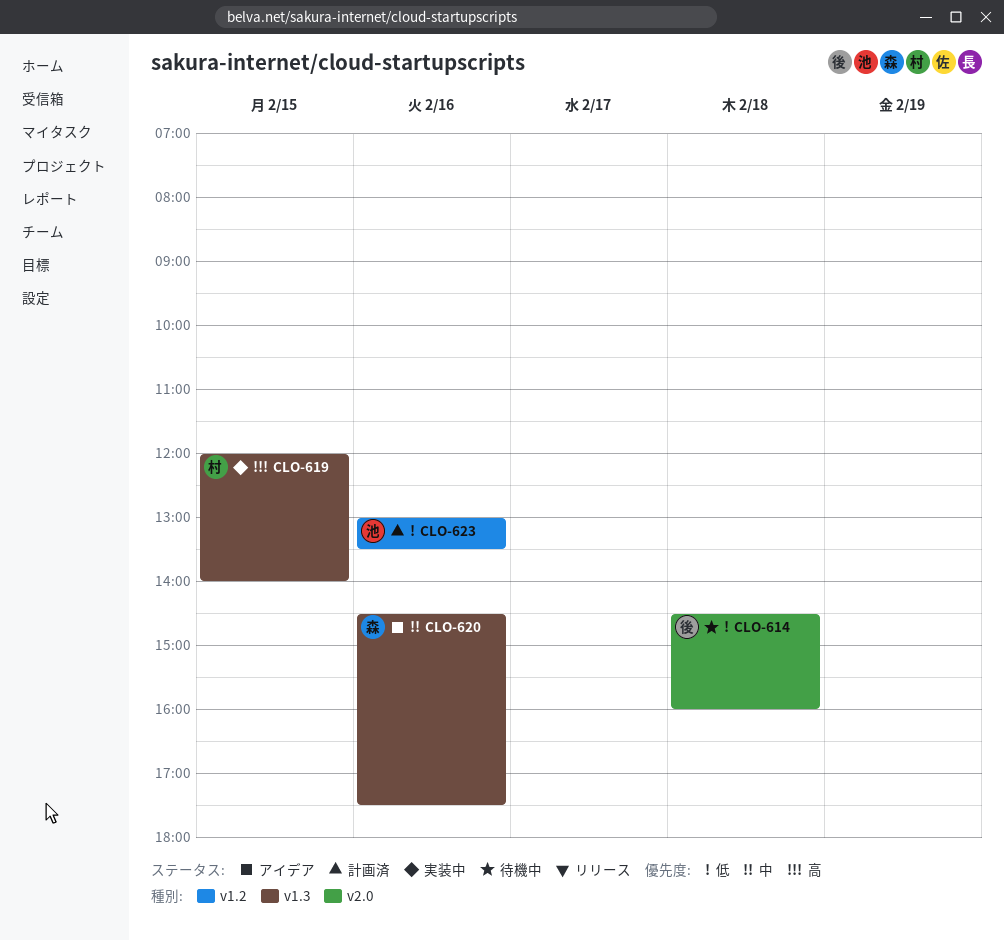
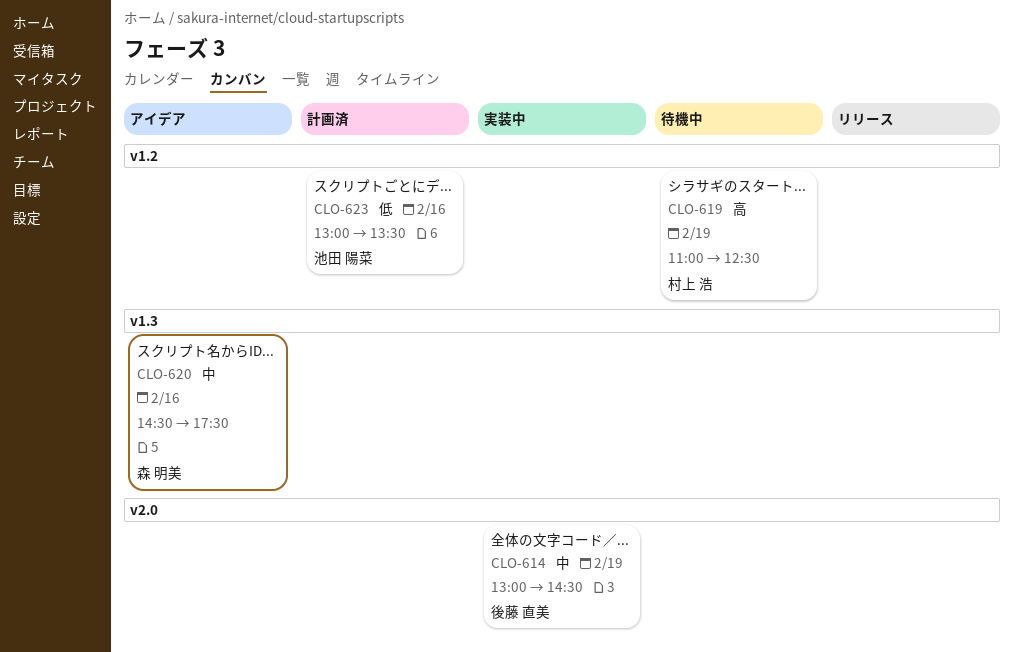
CLO-614, status: 待機中 -> 実装中
CLO-614, priority: 低 -> 中
CLO-614, day: Feb 18 -> Feb 19
CLO-614, begins: 14:30 -> 13:00
CLO-614, ends: 16:00 -> 14:30
CLO-619, status: 実装中 -> 待機中
CLO-619, label: v1.3 -> v1.2
CLO-619, day: Feb 15 -> Feb 19
CLO-619, begins: 12:00 -> 11:00
CLO-619, ends: 14:00 -> 12:30

